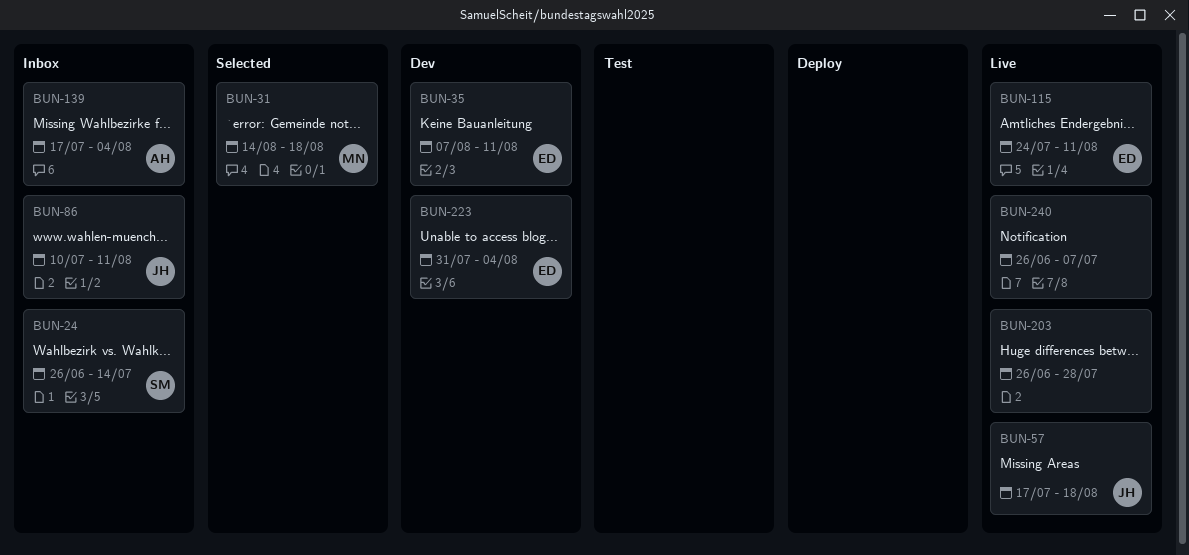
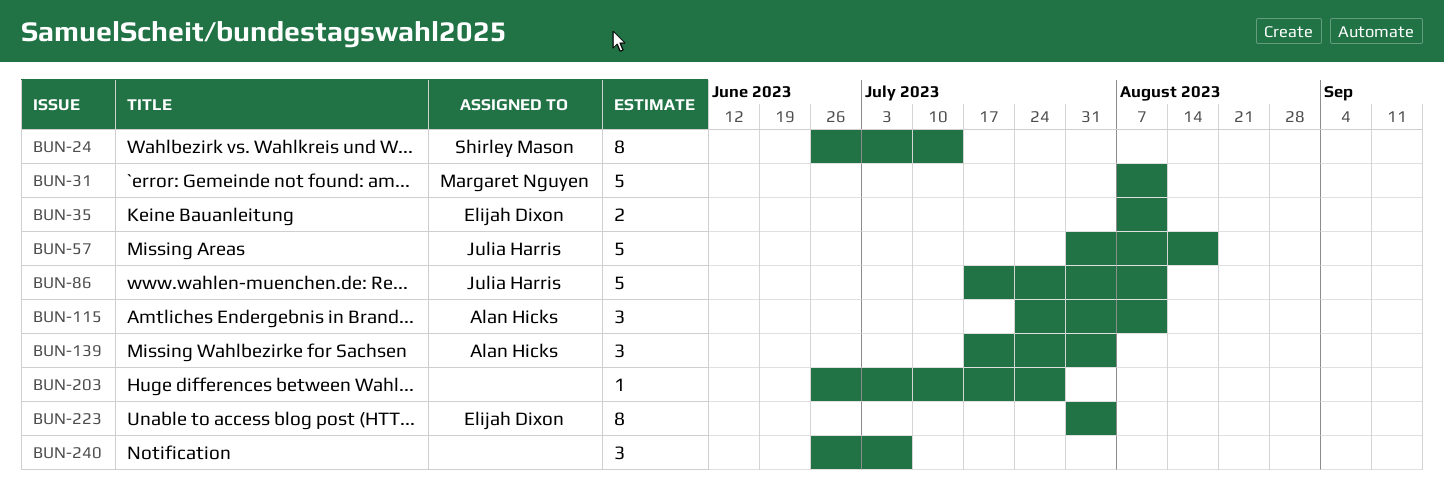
BUN-31, start: Aug 14 -> Aug 7
BUN-31, due: Aug 18 -> Aug 11
BUN-57, start: Jul 17 -> Jul 31
BUN-86, start: Jul 10 -> Jul 17
BUN-115, owner: Elijah Dixon -> Alan Hicks

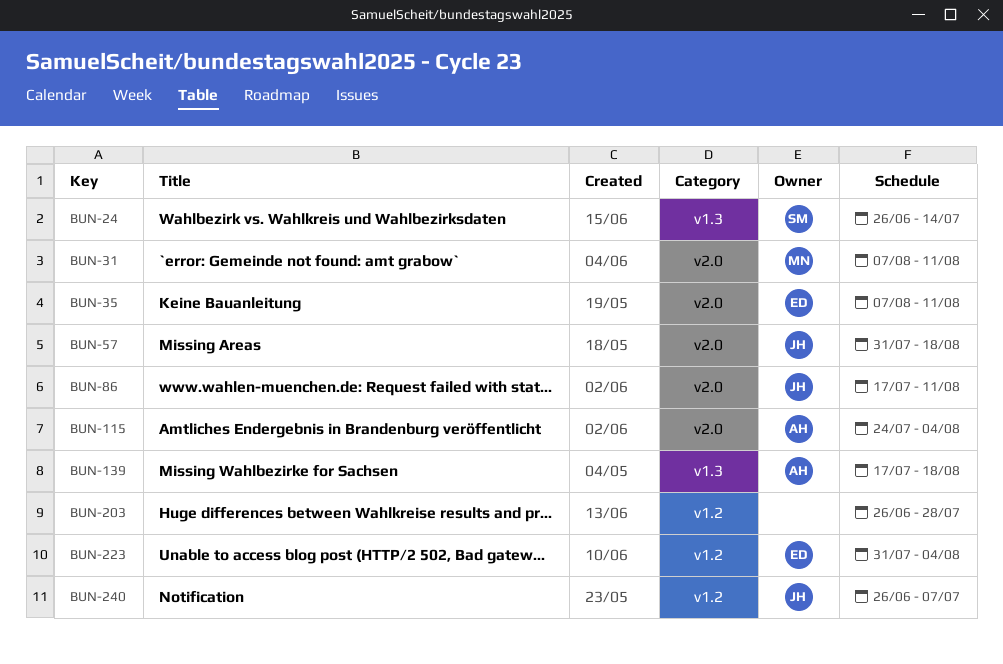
BUN-115, due: Aug 11 -> Aug 4
BUN-139, due: Aug 4 -> Aug 18
BUN-240, owner: none -> Julia Harris

